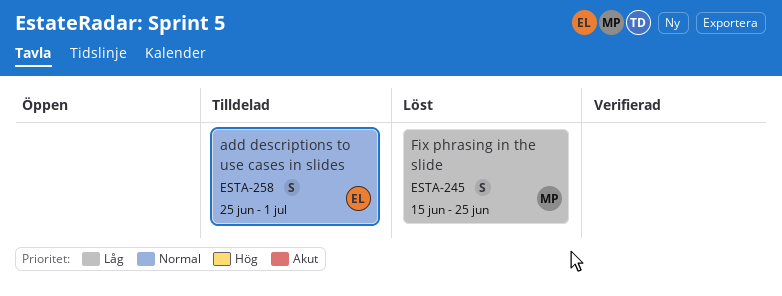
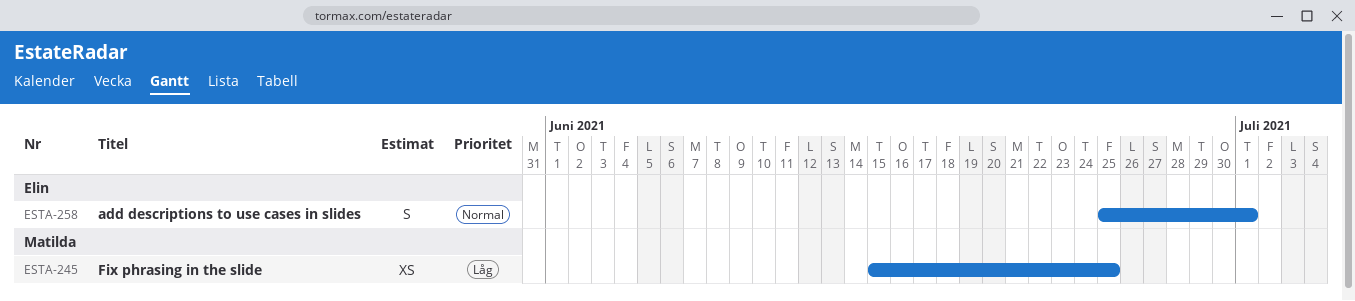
ESTA-245, estimate: S -> XS

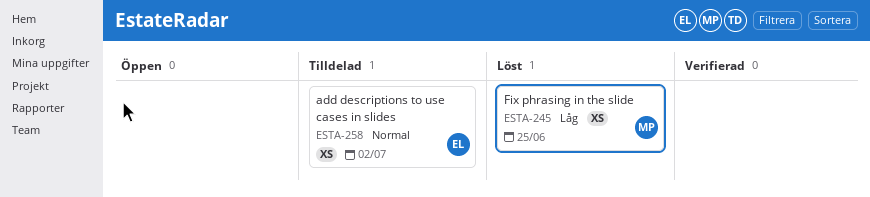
ESTA-258, estimate: S -> XS
ESTA-258, due: Jul 1 -> Jul 2

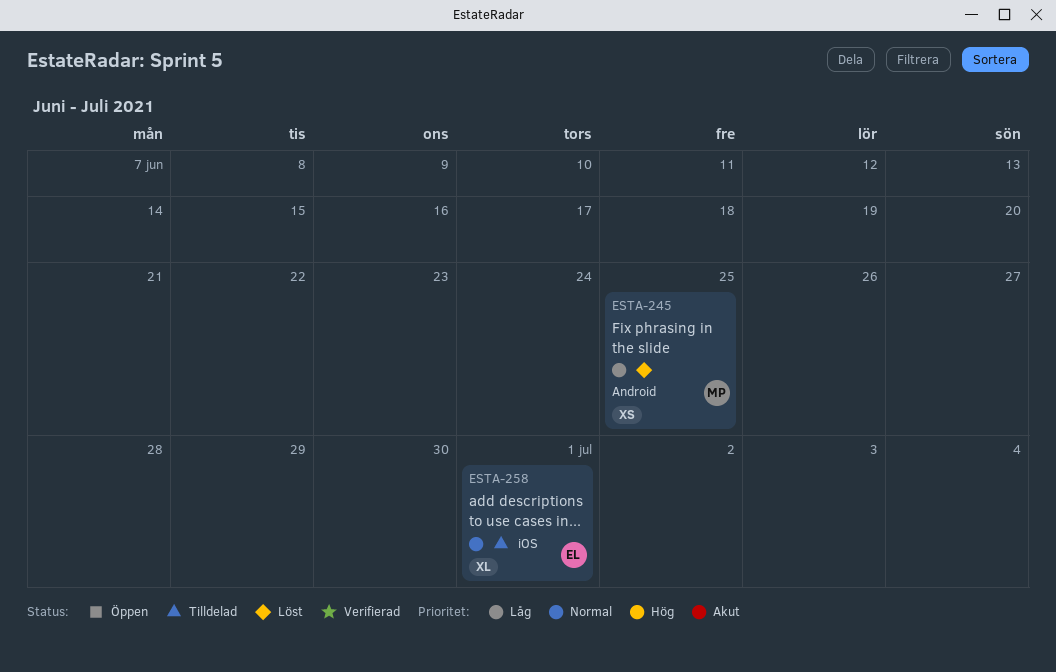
ESTA-258, estimate: XS -> XL
ESTA-258, due: Jul 2 -> Jul 1

